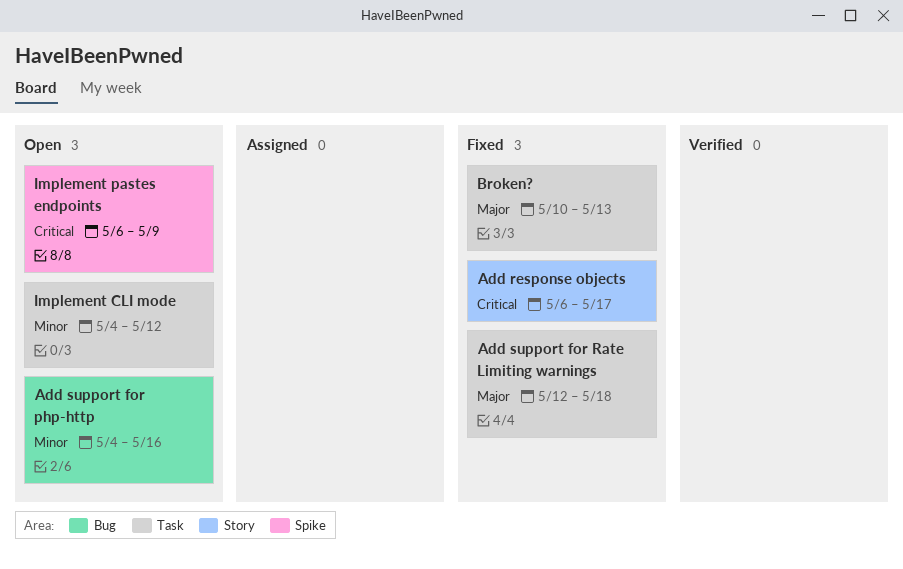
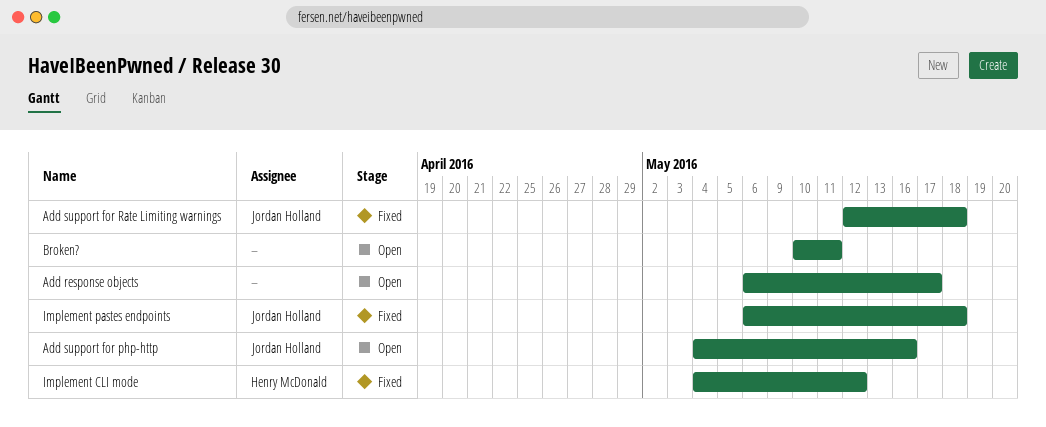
Add response objects, status: Fixed -> Open
Broken?, status: Fixed -> Open
Broken?, due: May 13 -> May 11
Implement CLI mode, status: Open -> Fixed
Implement pastes endpoints, status: Open -> Fixed
Implement pastes endpoints, due: May 9 -> May 18

